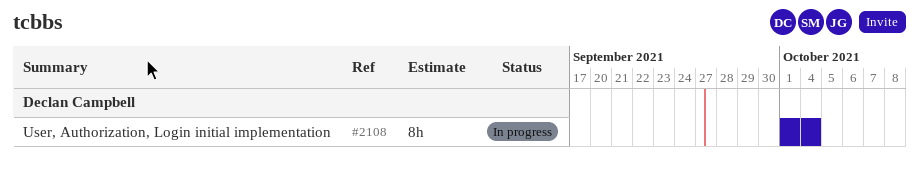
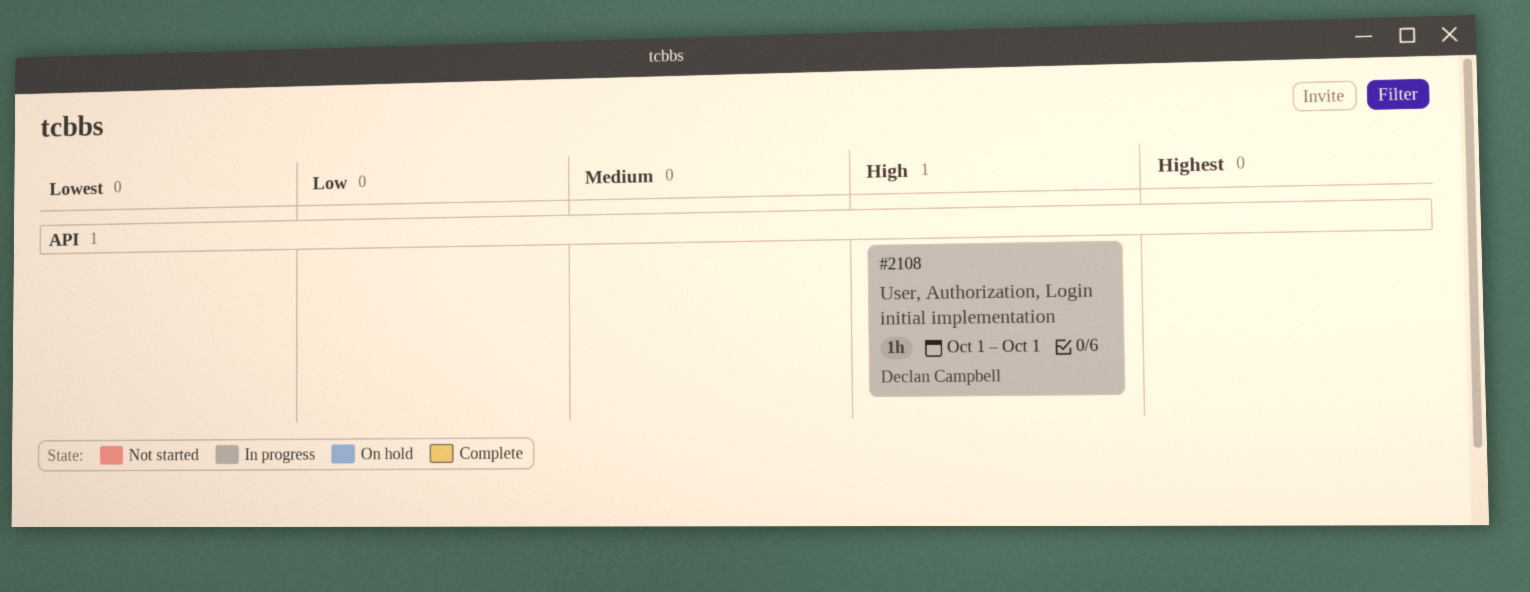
#2108, estimate: 8h -> 1h
#2108, due: Oct 4 -> Oct 1

